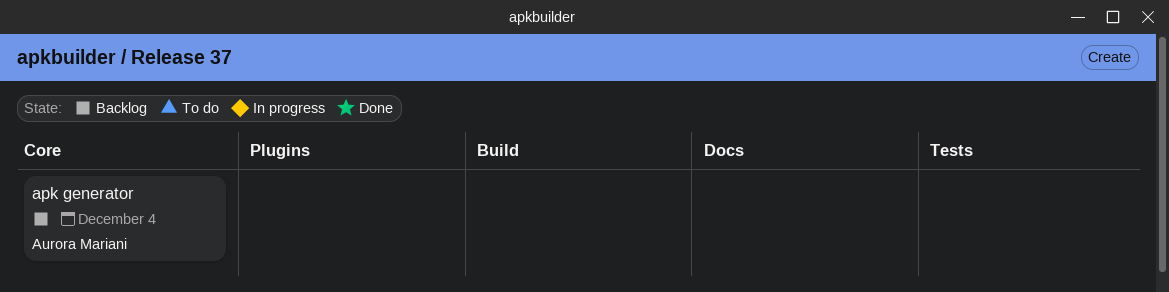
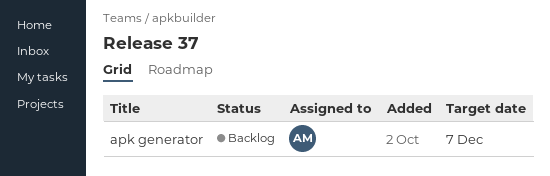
apk generator, due: Dec 4 -> Dec 7

